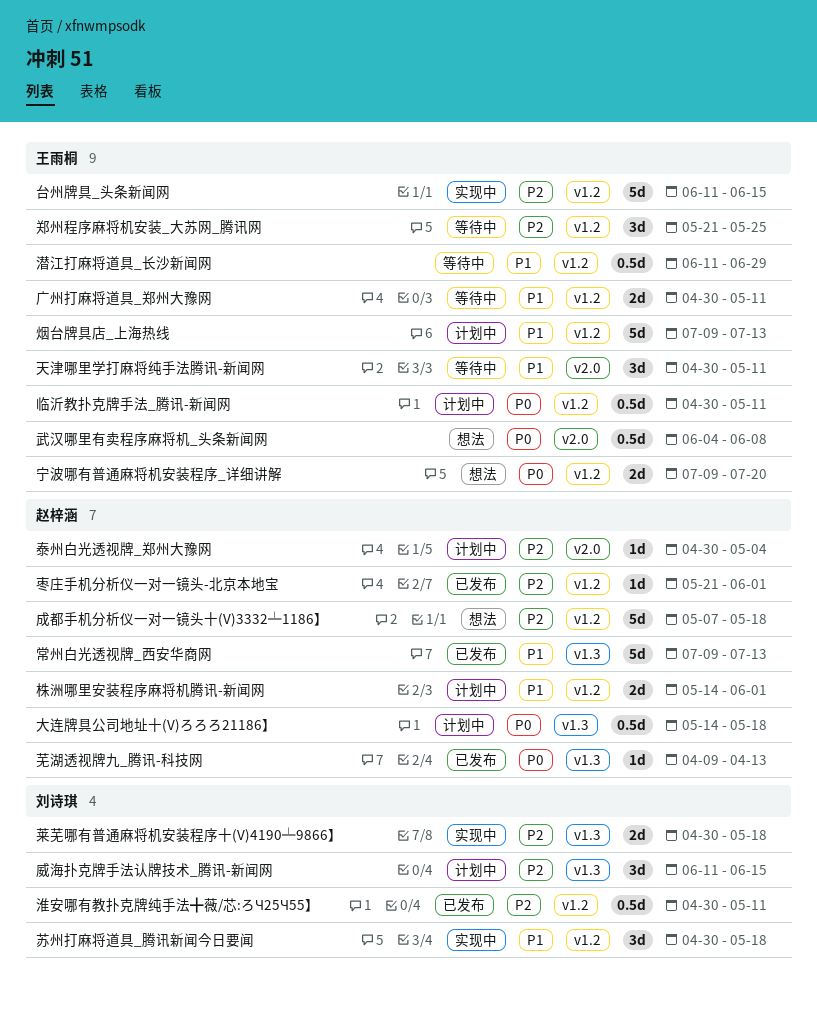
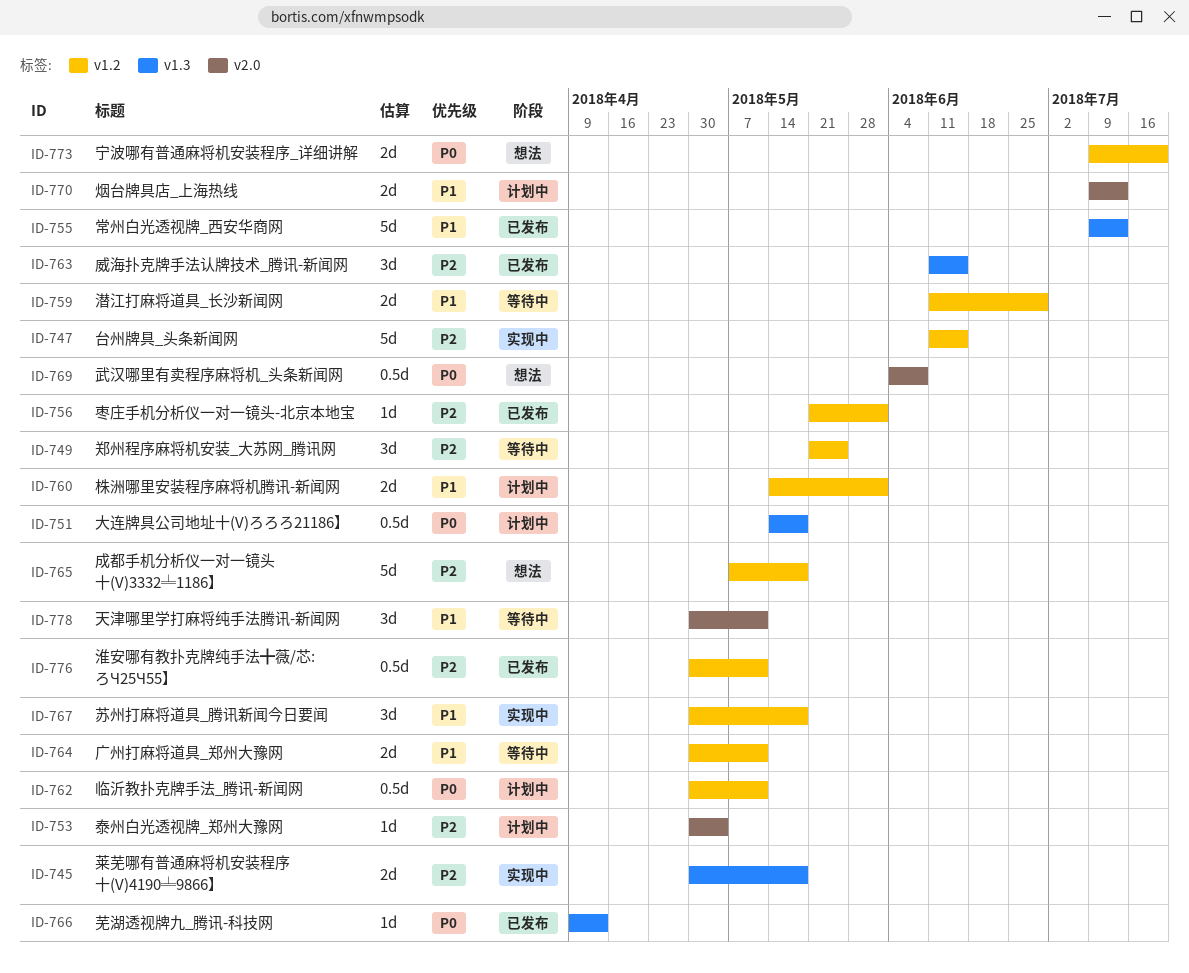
威海扑克牌手法认牌技术_腾讯-新闻网, status: 计划中 -> 已发布
潜江打麻将道具_长沙新闻网, estimate: 0.5d -> 2d
烟台牌具店_上海热线, label: v1.2 -> v2.0
烟台牌具店_上海热线, estimate: 5d -> 2d

